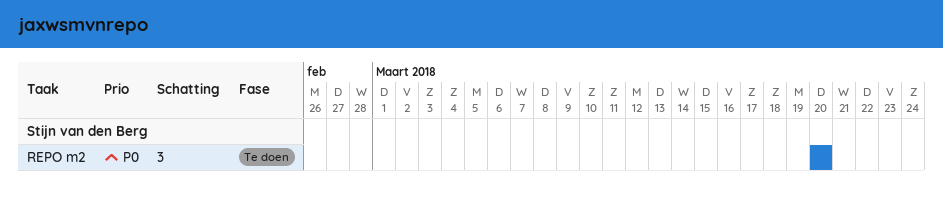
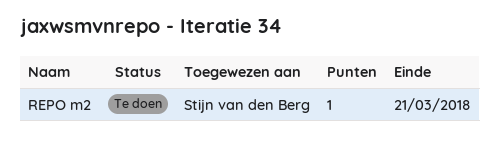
REPO m2, estimate: 3 -> 1
REPO m2, due: Mar 20 -> Mar 21

